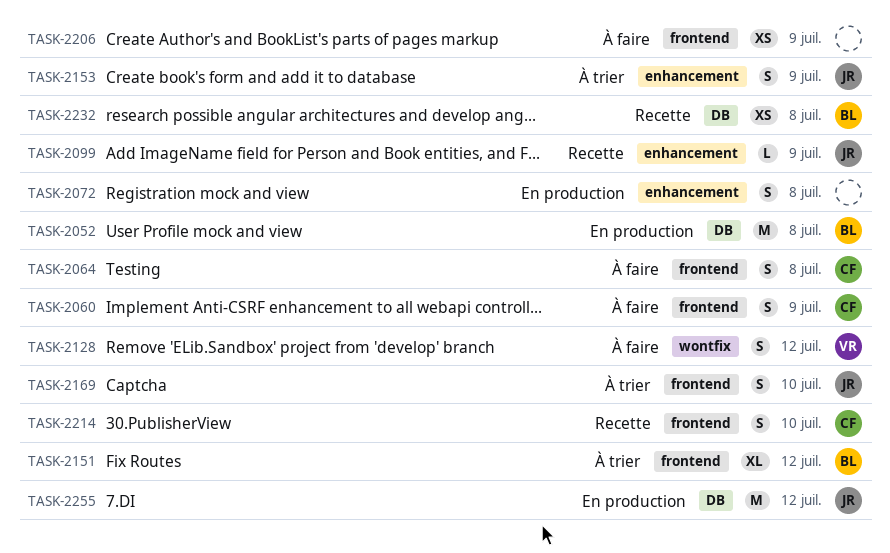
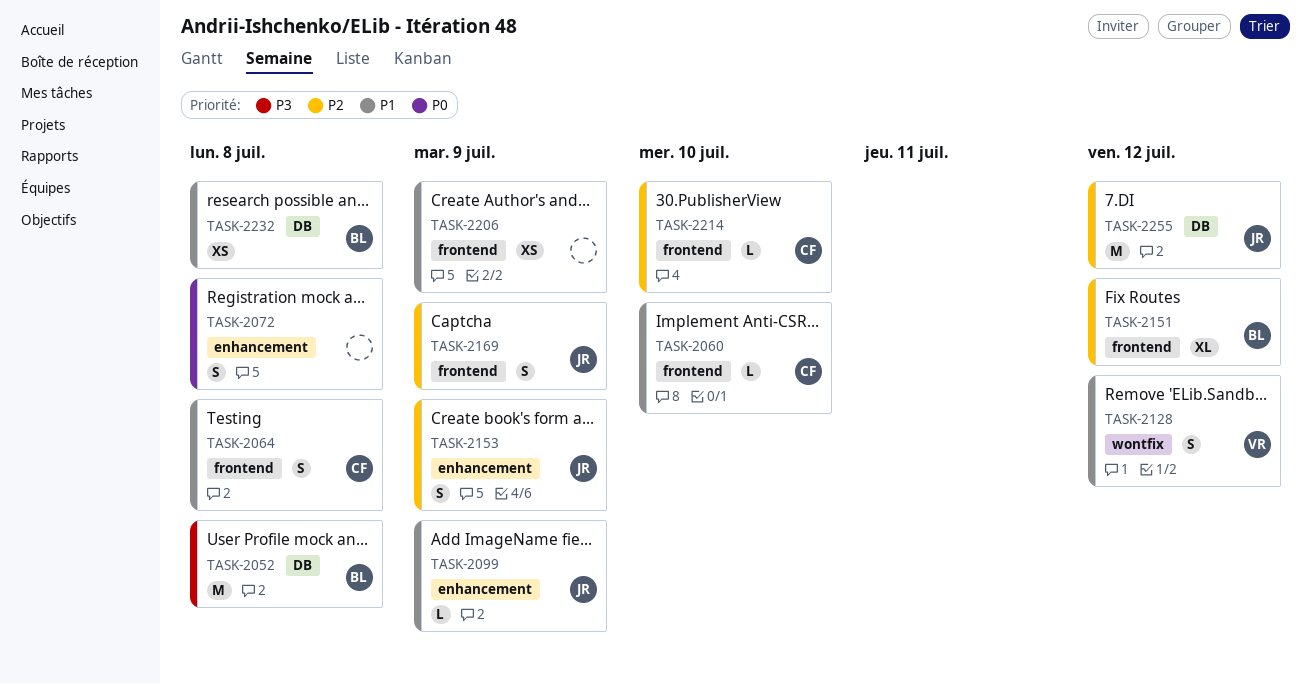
TASK-2060, estimate: S -> L
TASK-2060, due: Jul 9 -> Jul 10
TASK-2169, due: Jul 10 -> Jul 9
TASK-2214, estimate: S -> L

